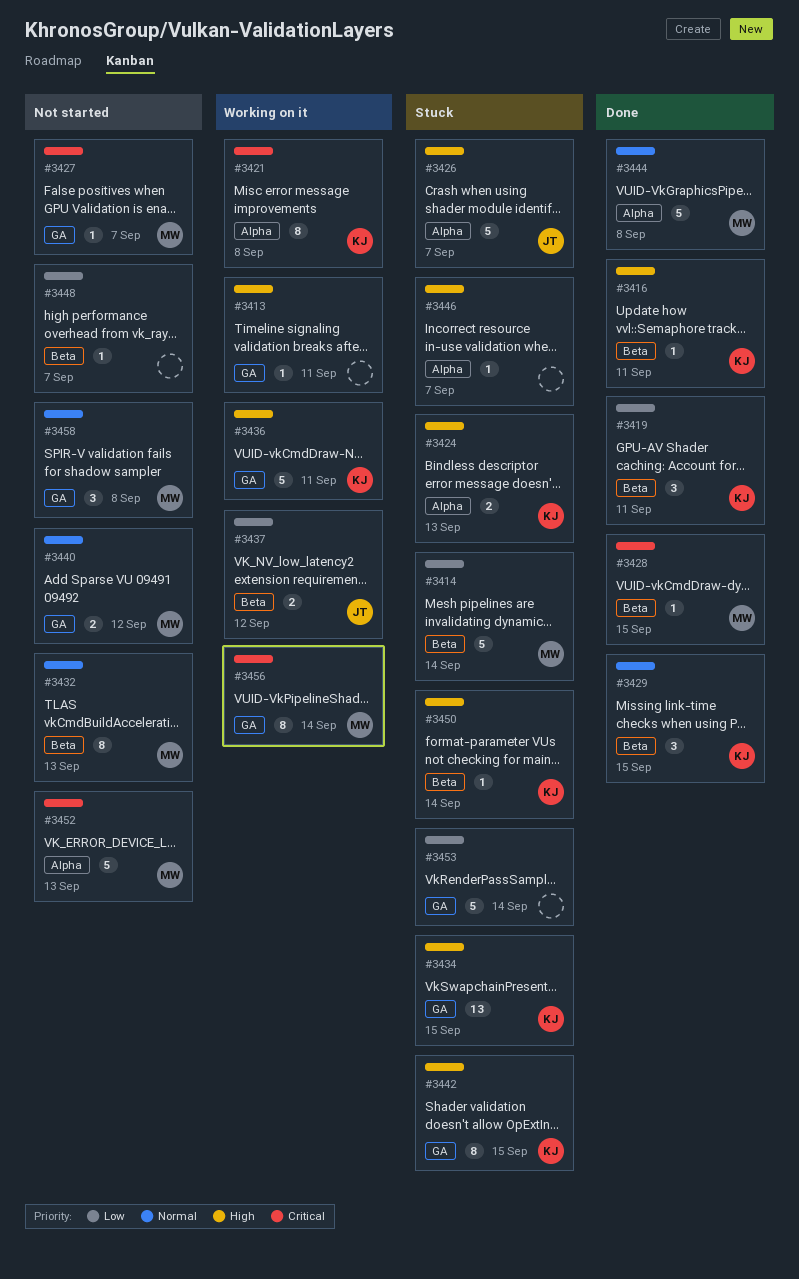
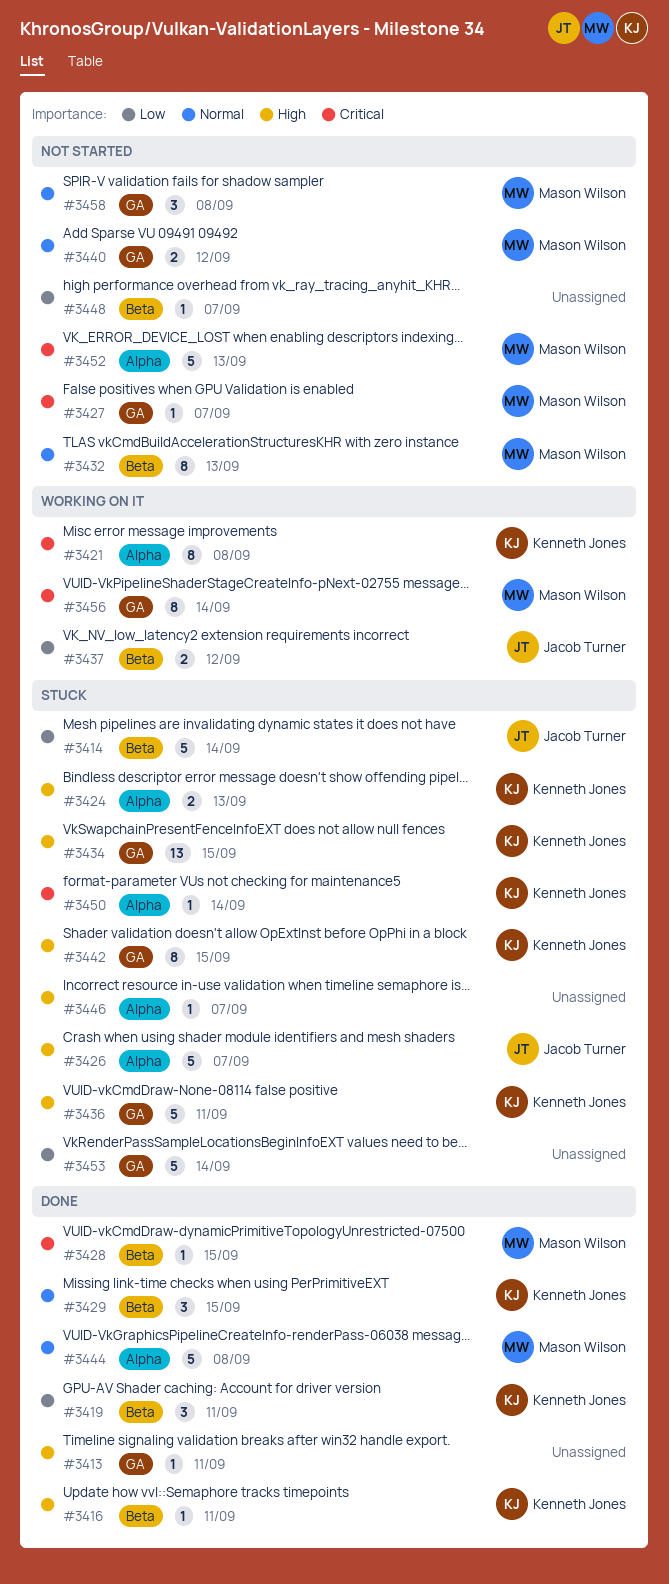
#3413, status: Working on it -> Done
#3414, owner: Mason Wilson -> Jacob Turner
#3436, status: Working on it -> Stuck
#3450, priority: High -> Critical
#3450, label: Beta -> Alpha

